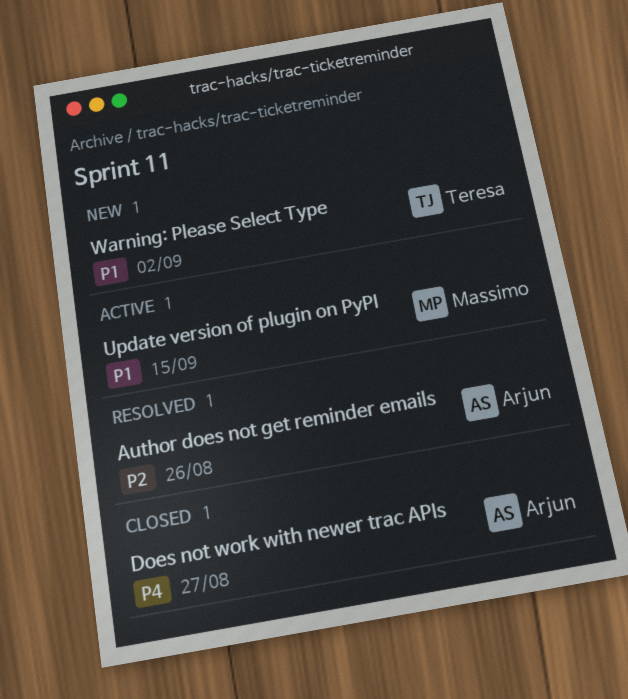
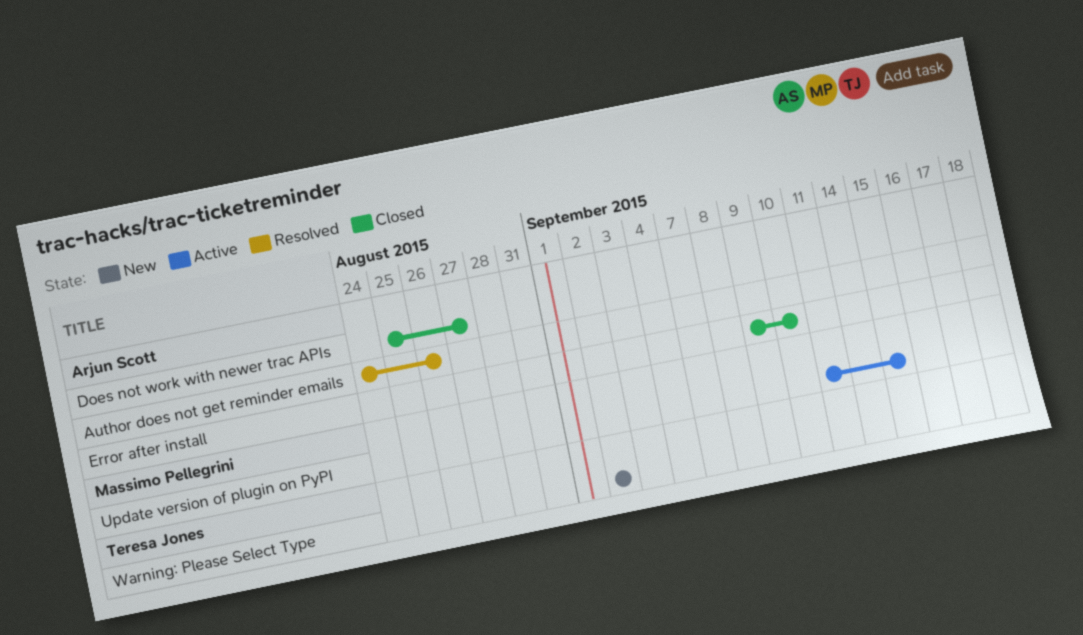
Error after install: none -> present

